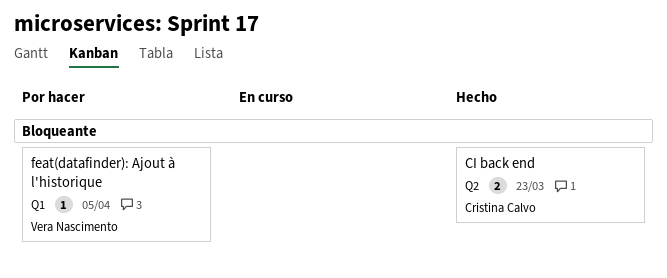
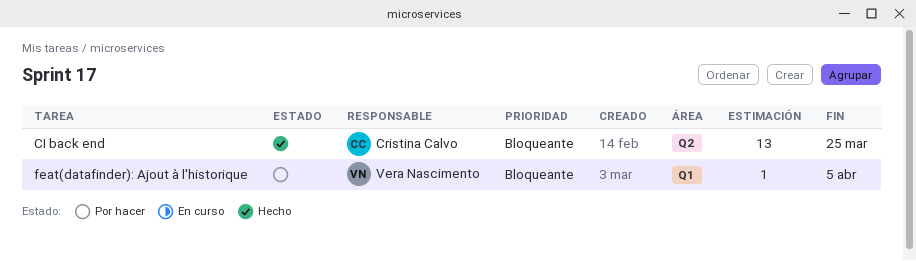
CI back end, estimate: 2 -> 13
CI back end, due: Mar 23 -> Mar 25

